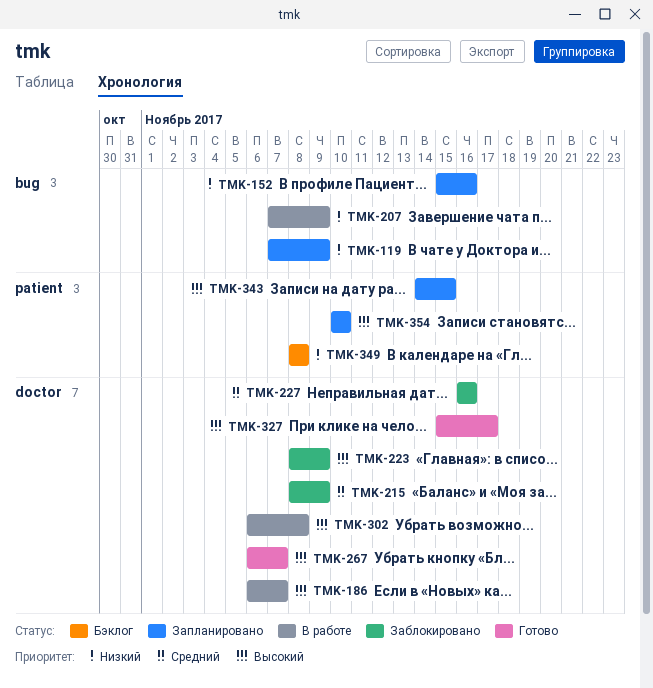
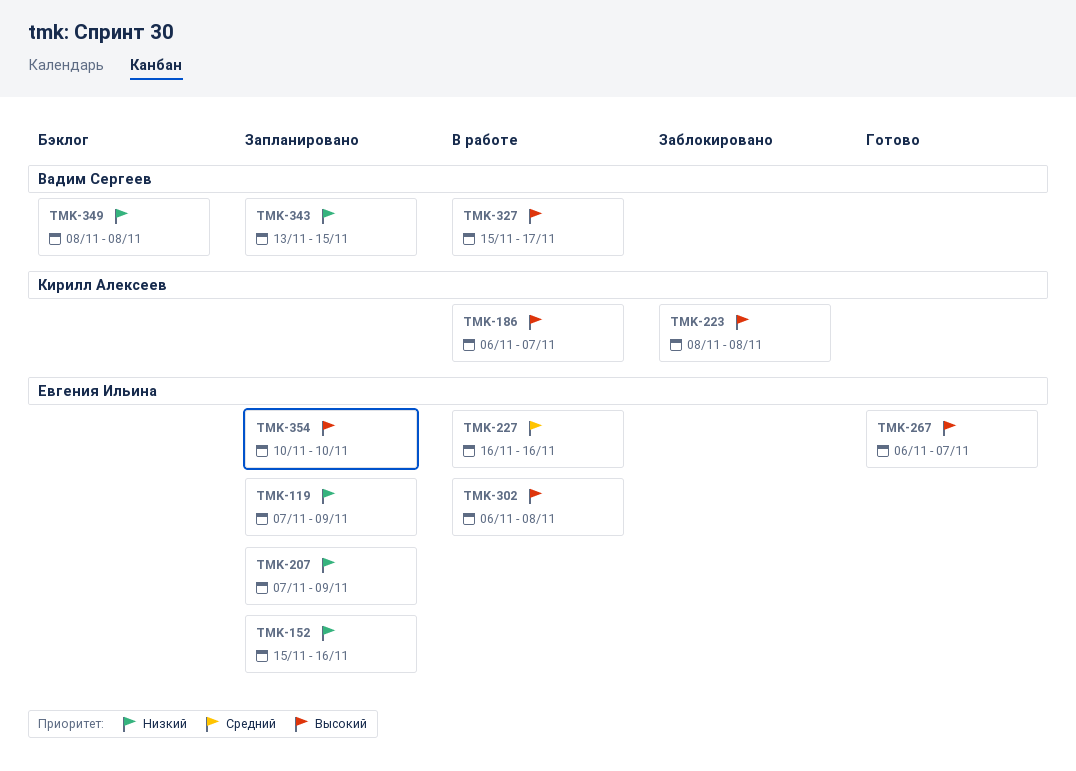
TMK-207, status: В работе -> Запланировано
TMK-215: present -> none
TMK-223, due: Nov 9 -> Nov 8
TMK-227, status: Заблокировано -> В работе
TMK-327, status: Готово -> В работе
TMK-343, priority: Высокий -> Низкий
TMK-343, start: Nov 14 -> Nov 13

